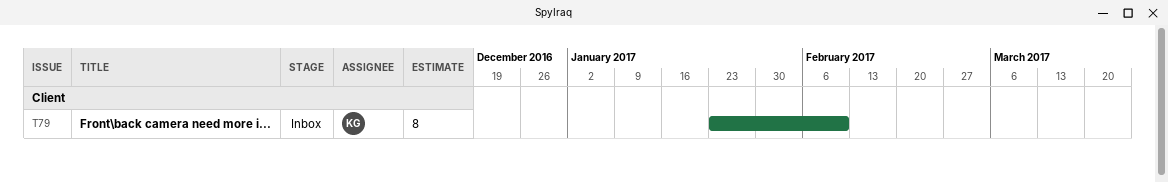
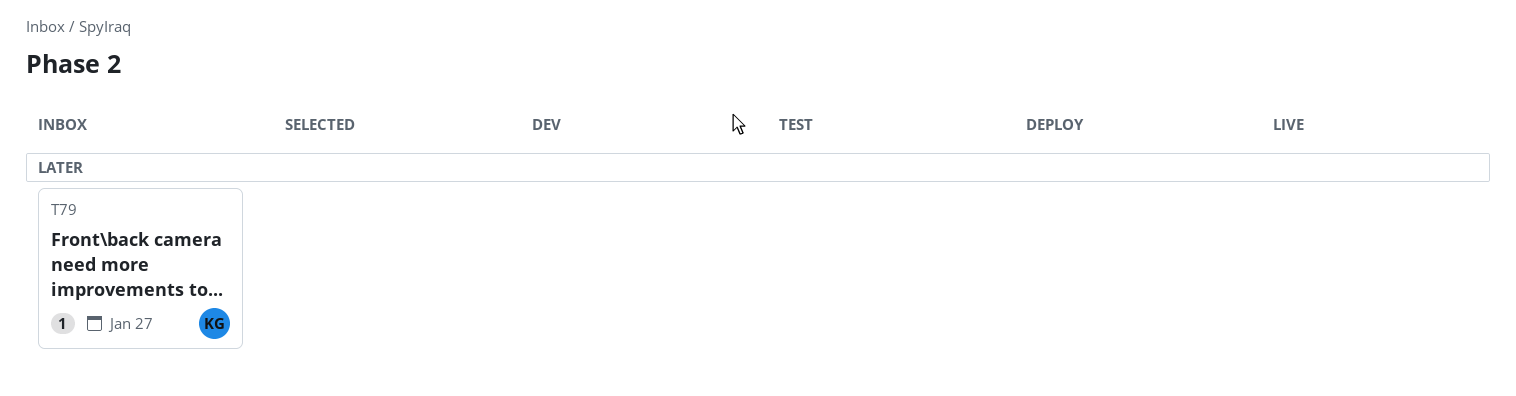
T79, estimate: 8 -> 1
T79, due: Feb 10 -> Jan 27

